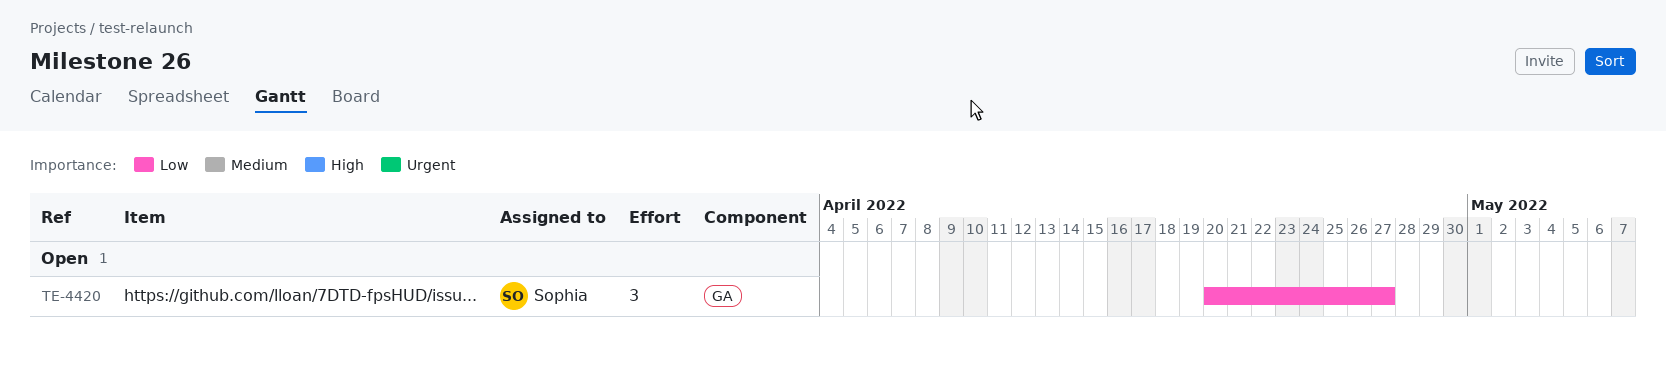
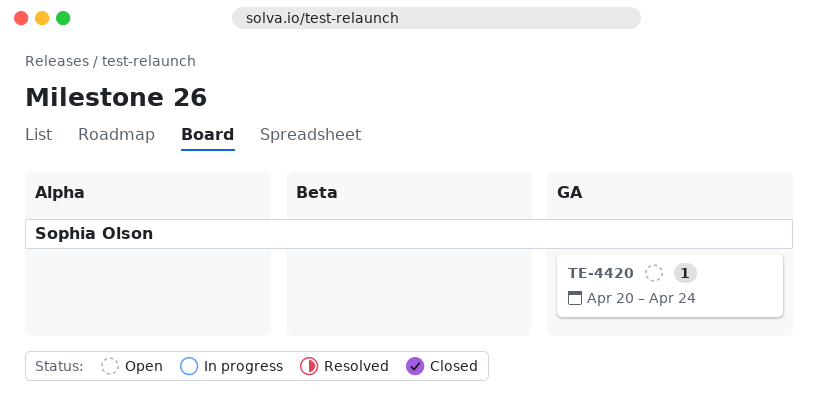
TE-4420, estimate: 3 -> 1
TE-4420, due: Apr 27 -> Apr 24

